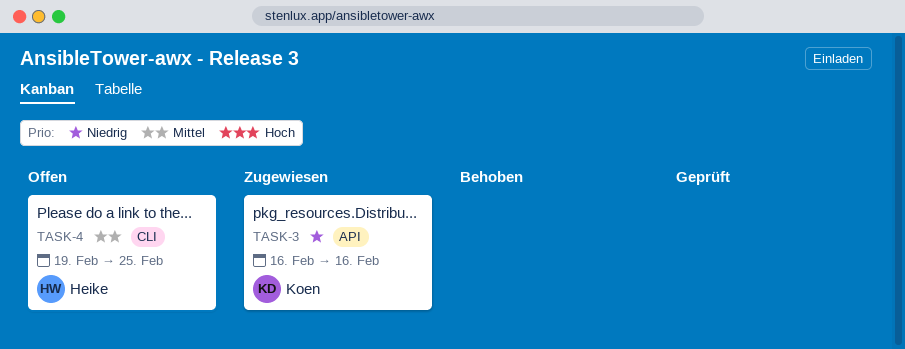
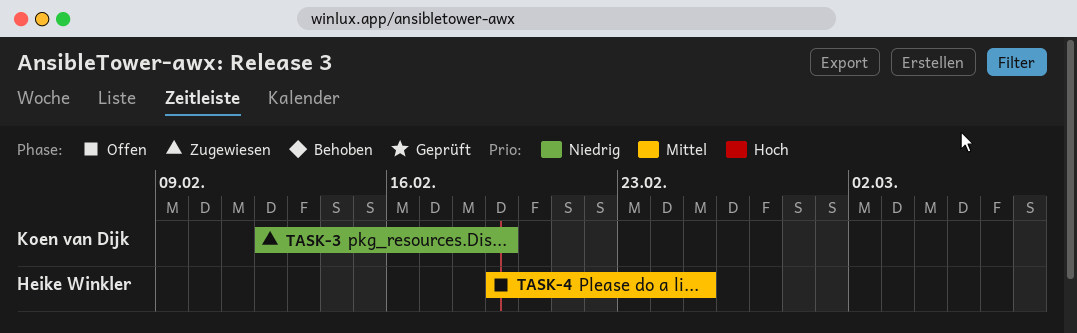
TASK-3, start: Feb 16 -> Feb 12
TASK-3, due: Feb 16 -> Feb 19

